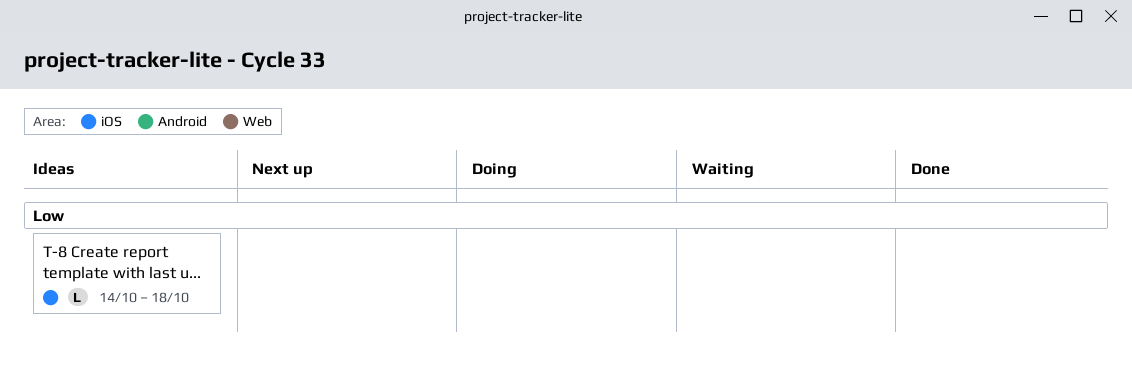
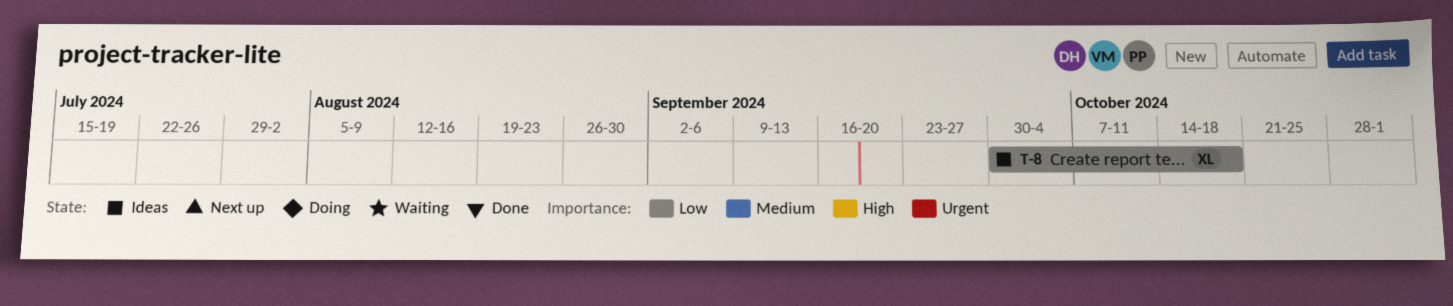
T-8, estimate: L -> XL
T-8, start: Oct 14 -> Sep 30

